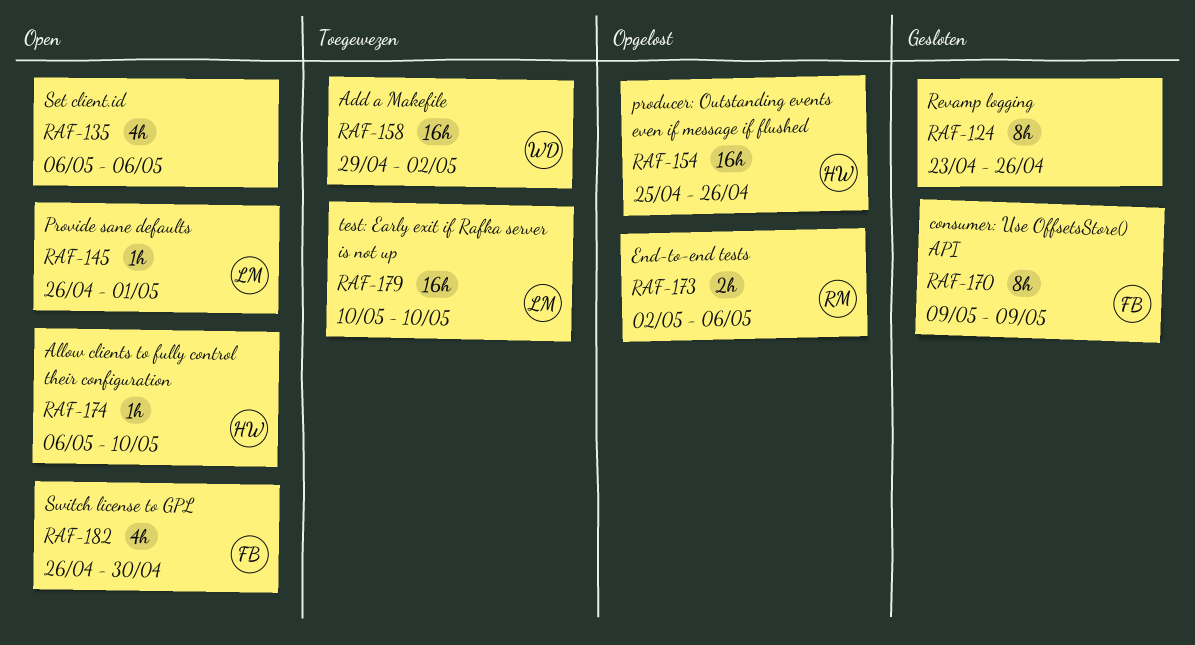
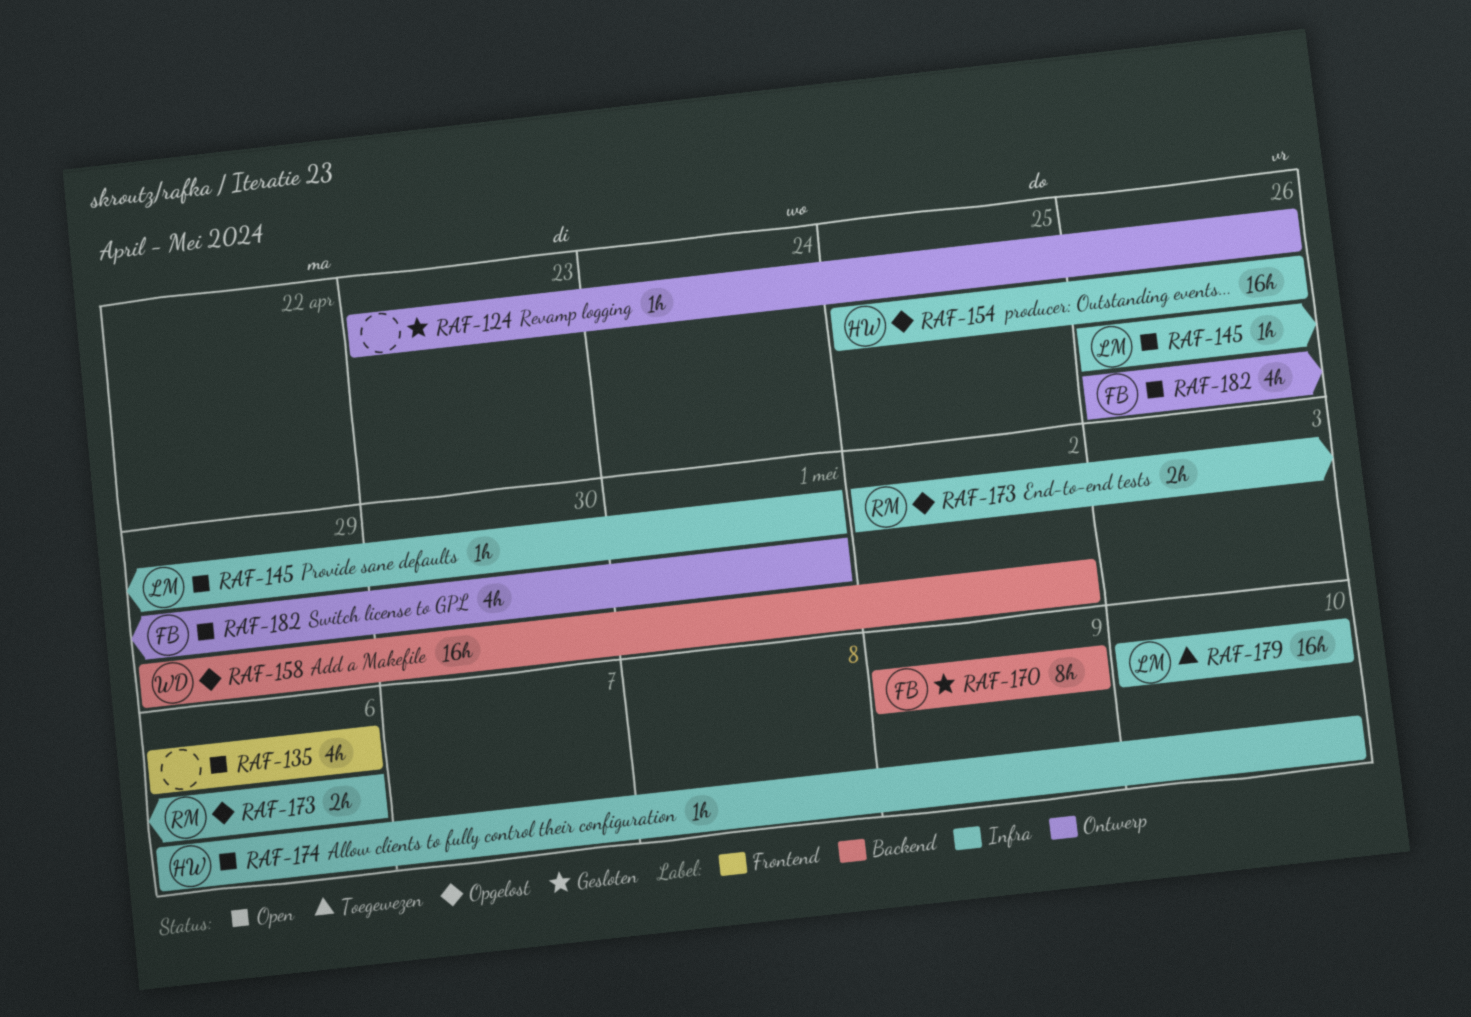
RAF-124, estimate: 8h -> 1h
RAF-158, status: Toegewezen -> Opgelost
RAF-182, due: Apr 30 -> May 1

